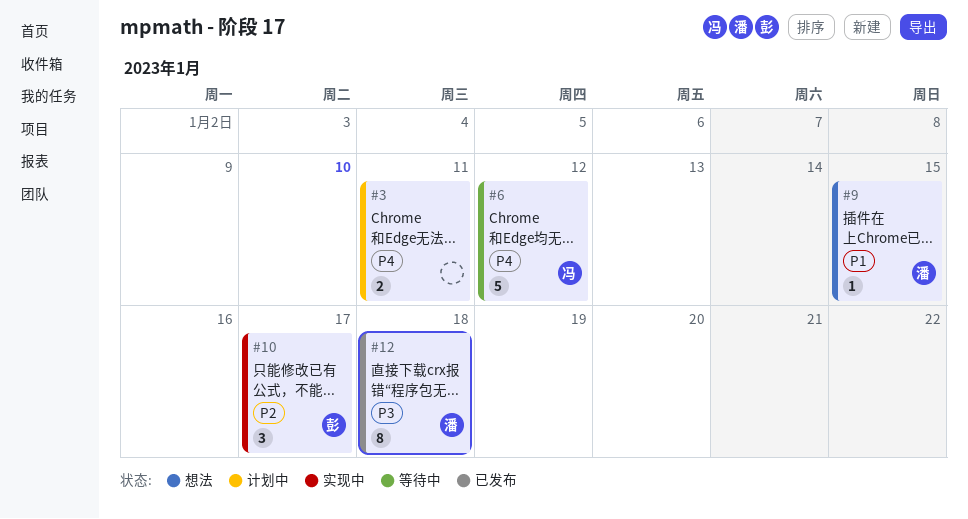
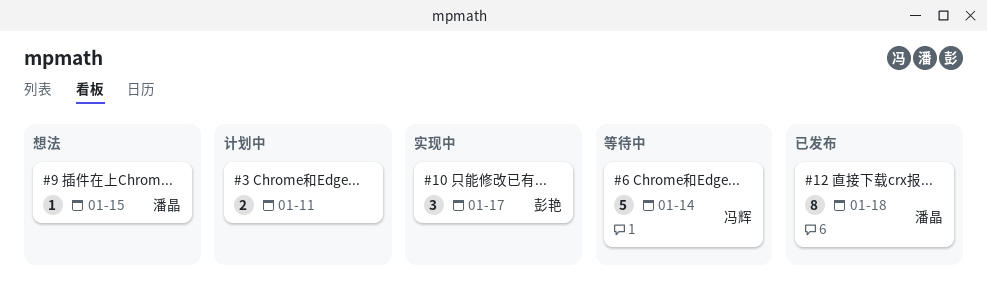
#6, due: Jan 12 -> Jan 14

